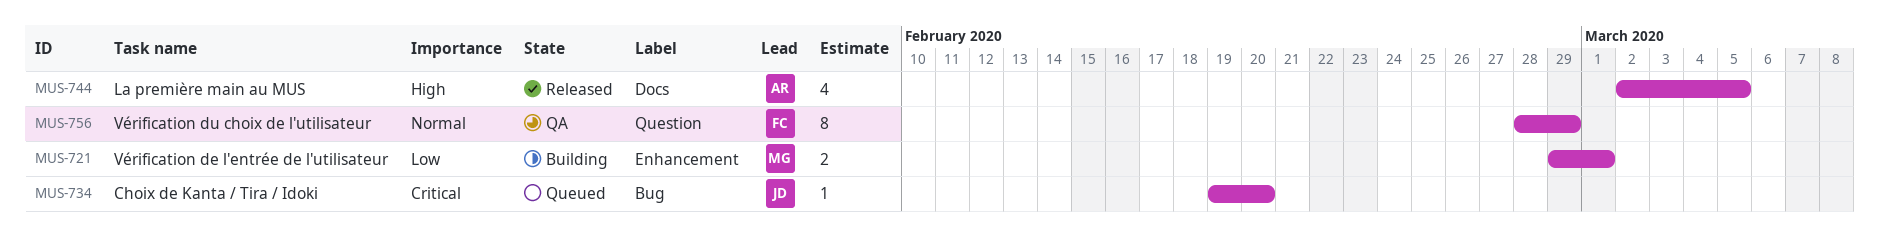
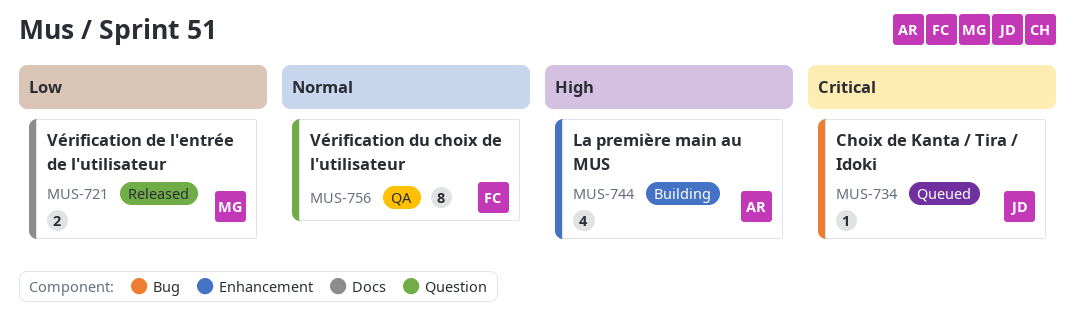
MUS-721, status: Building -> Released
MUS-721, label: Enhancement -> Docs
MUS-744, status: Released -> Building
MUS-744, label: Docs -> Enhancement

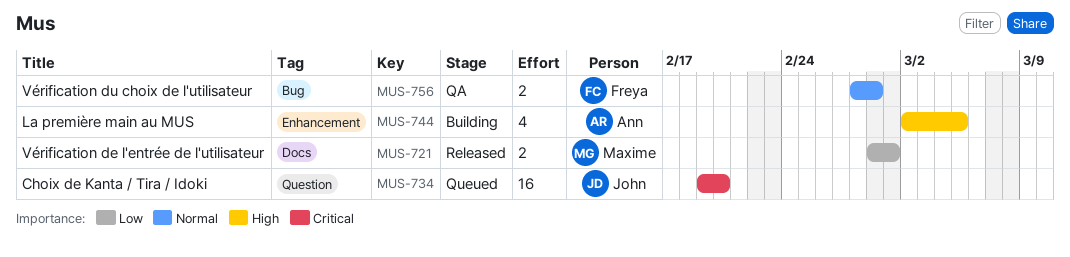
MUS-734, label: Bug -> Question
MUS-734, estimate: 1 -> 16
MUS-756, label: Question -> Bug
MUS-756, estimate: 8 -> 2

